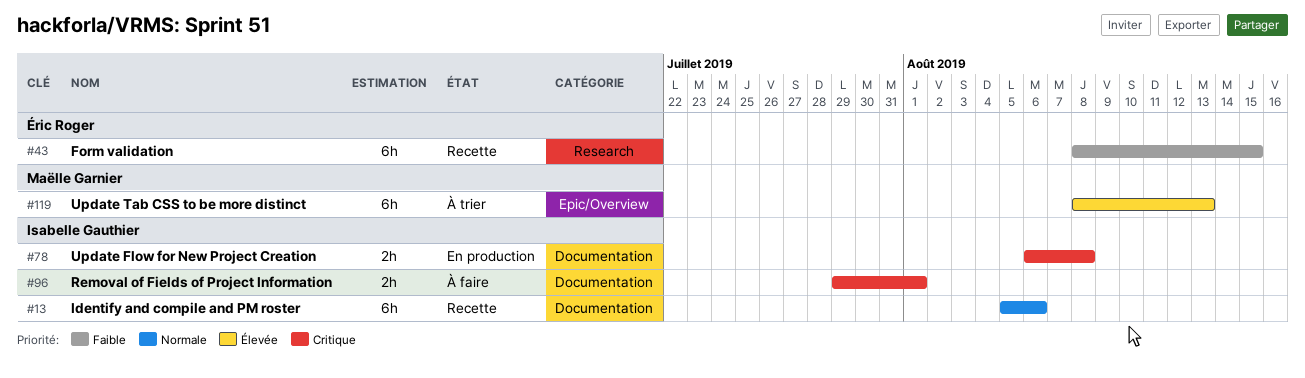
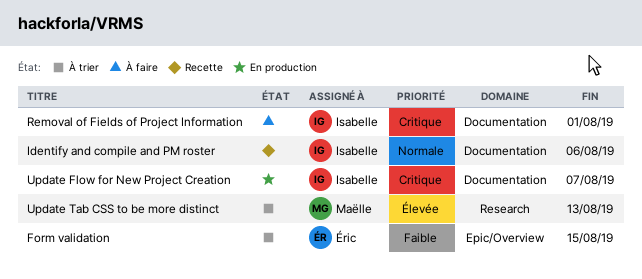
Form validation, status: Recette -> À trier
Form validation, label: Research -> Epic/Overview
Update Flow for New Project Creation, due: Aug 8 -> Aug 7
Update Tab CSS to be more distinct, label: Epic/Overview -> Research

